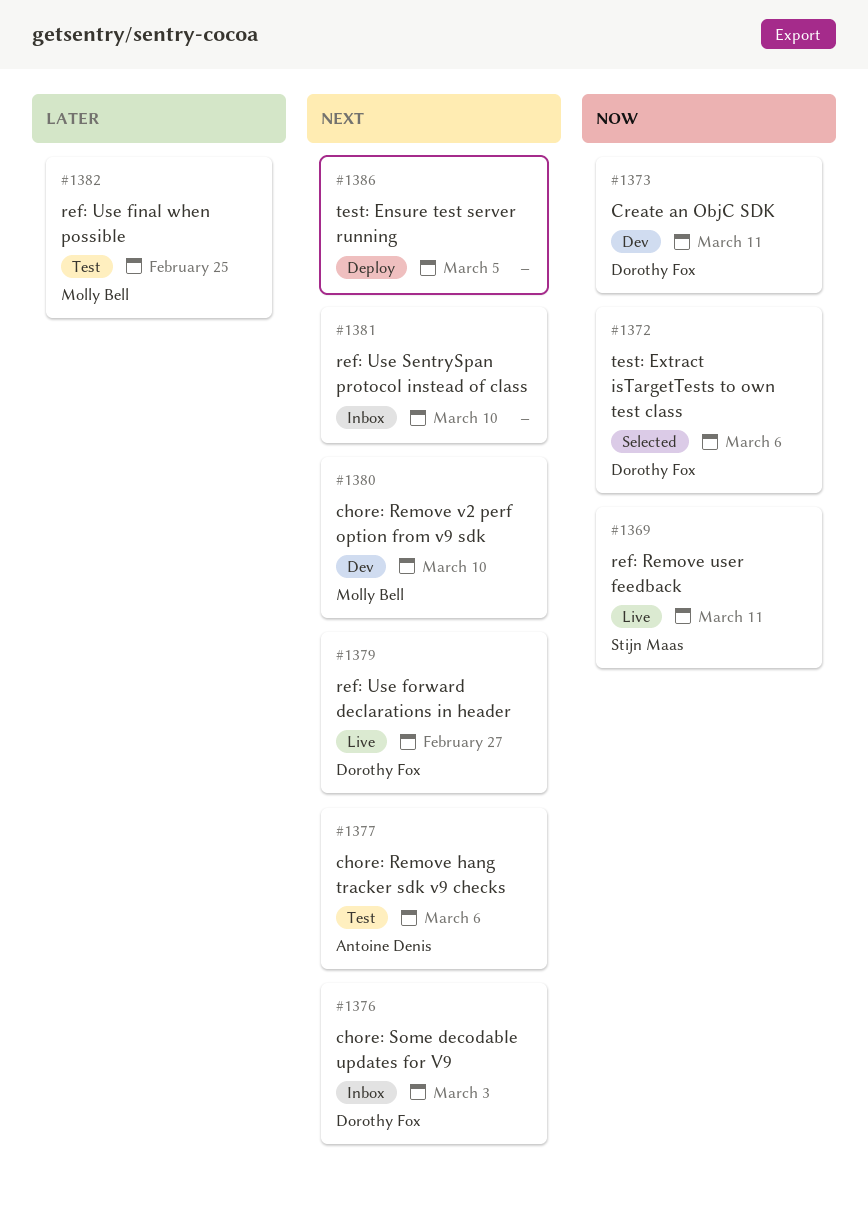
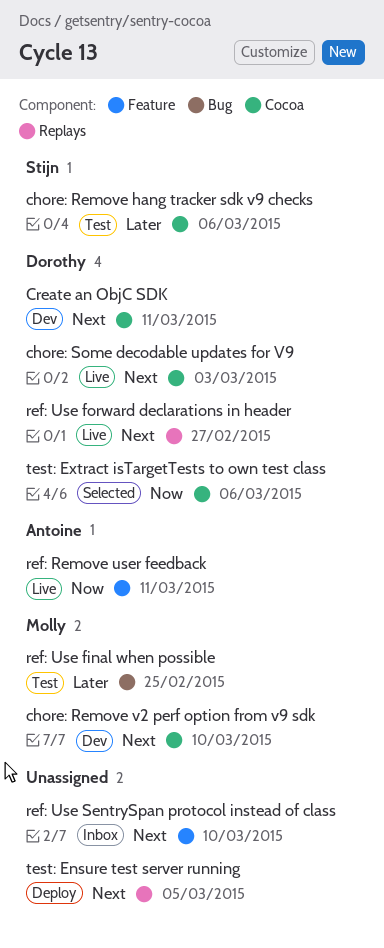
chore: Remove hang tracker sdk v9 checks, owner: Antoine Denis -> Stijn Maas
chore: Remove hang tracker sdk v9 checks, priority: Next -> Later
chore: Some decodable updates for V9, status: Inbox -> Live
Create an ObjC SDK, priority: Now -> Next
ref: Remove user feedback, owner: Stijn Maas -> Antoine Denis

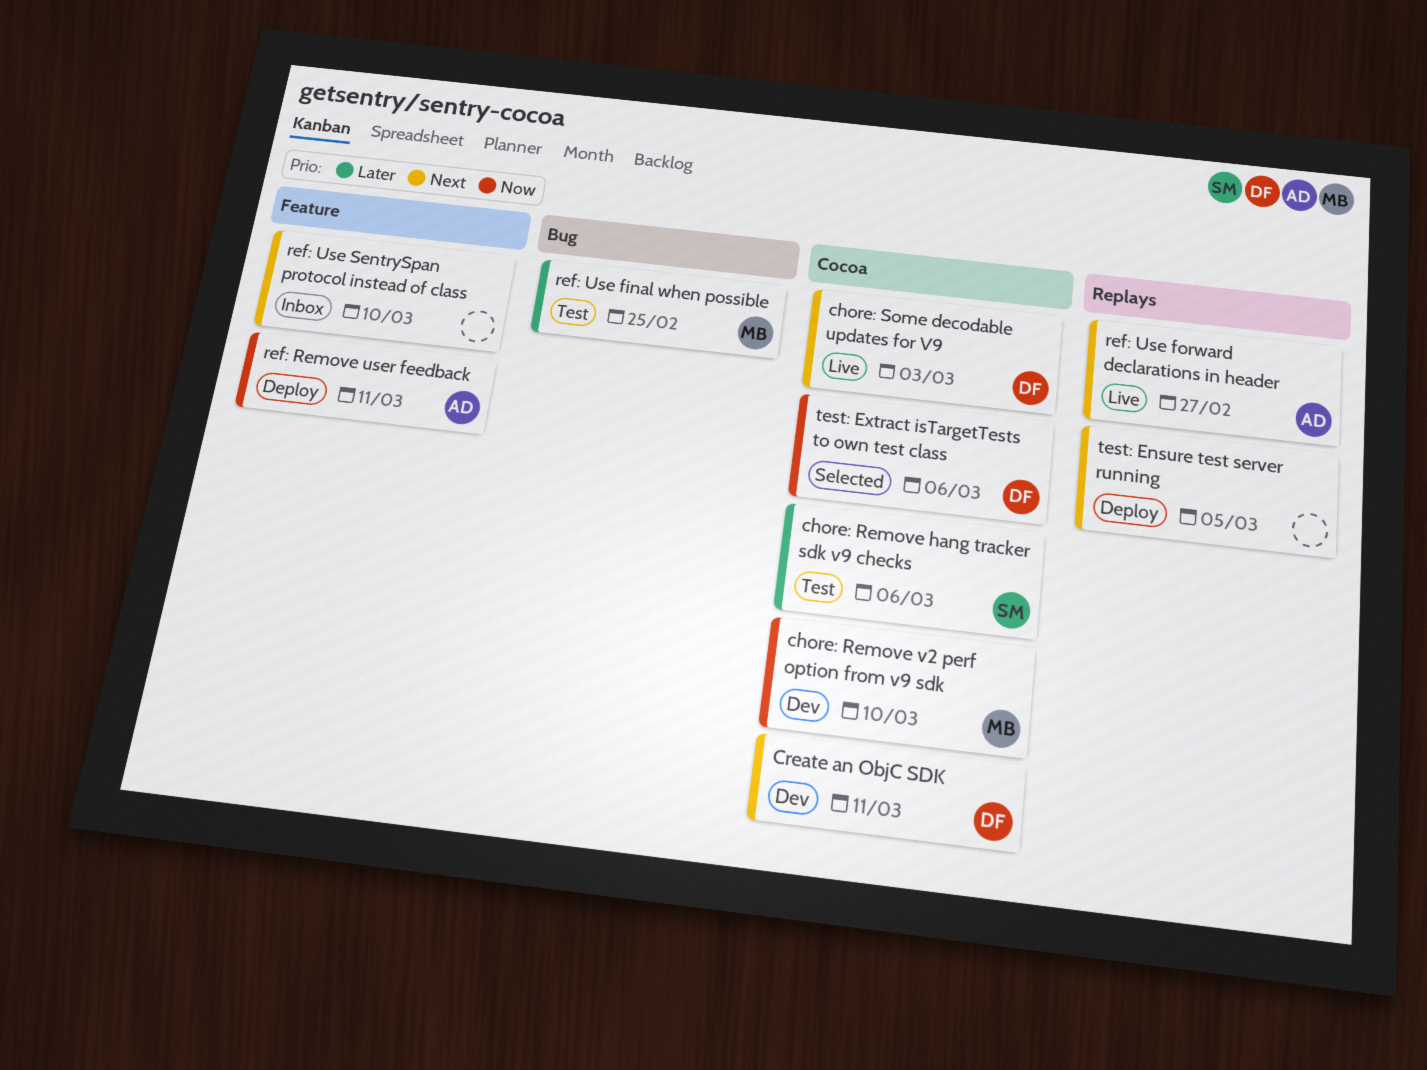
chore: Remove v2 perf option from v9 sdk, priority: Next -> Now
ref: Remove user feedback, status: Live -> Deploy
ref: Use forward declarations in header, owner: Dorothy -> Antoine

